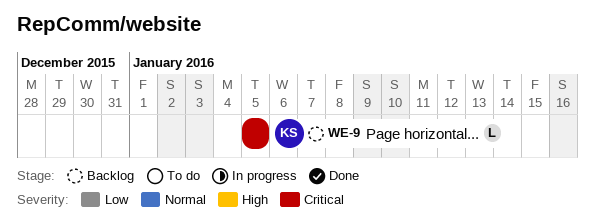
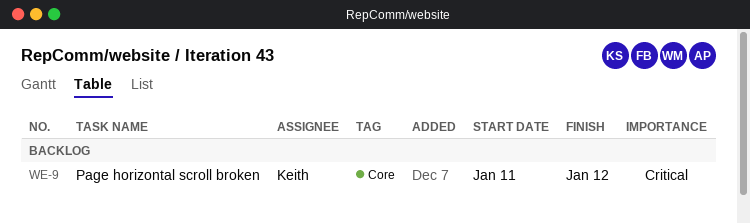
WE-9, start: Jan 5 -> Jan 11
WE-9, due: Jan 5 -> Jan 12

